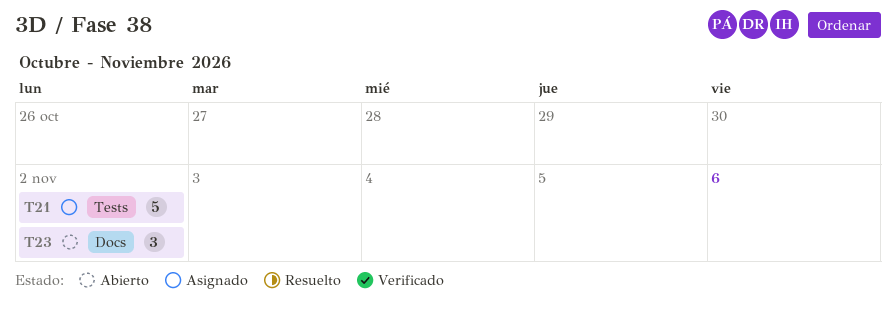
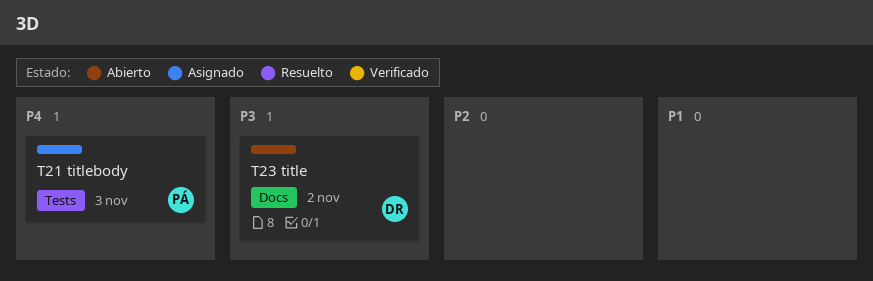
T21, due: Nov 2 -> Nov 3

